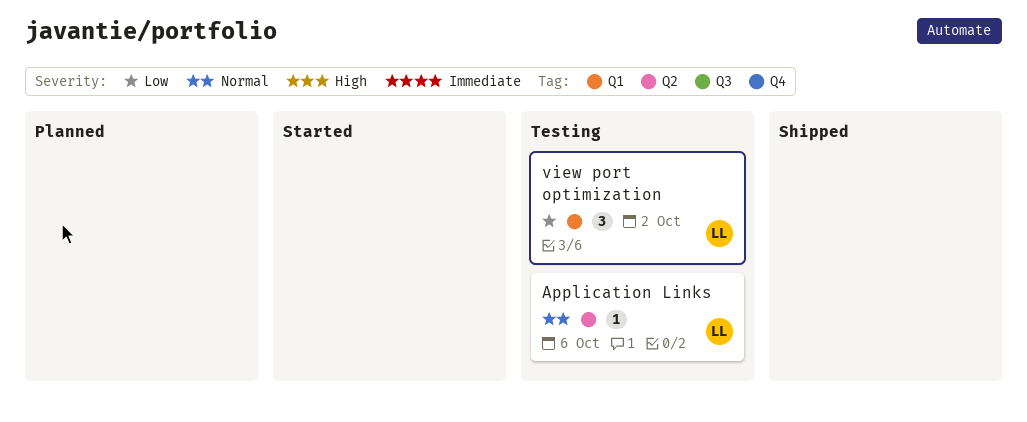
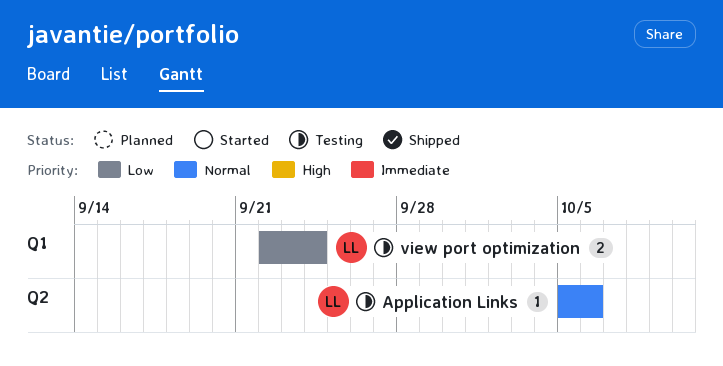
view port optimization, estimate: 3 -> 2
view port optimization, due: Oct 2 -> Sep 24

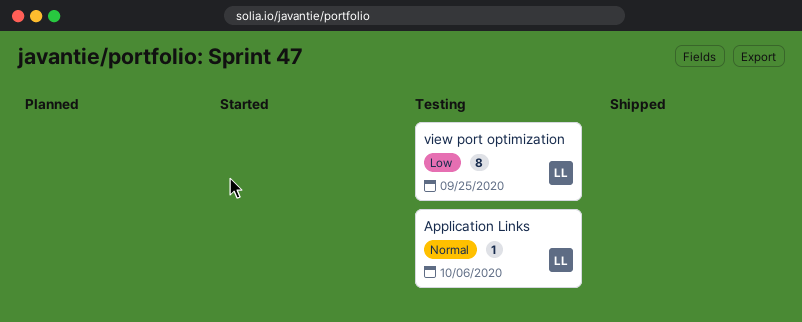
view port optimization, estimate: 2 -> 8
view port optimization, due: Sep 24 -> Sep 25

